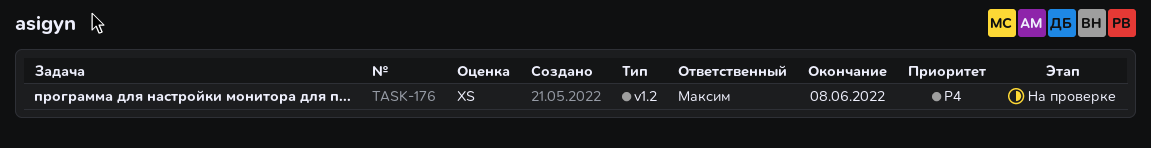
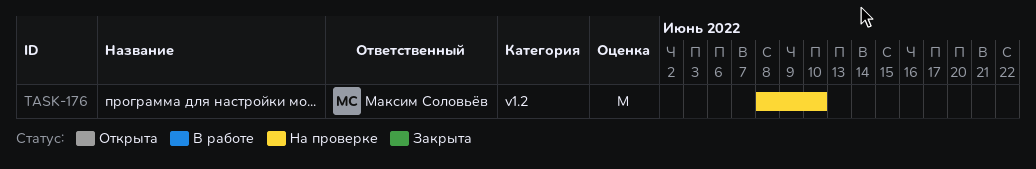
TASK-176, estimate: XS -> M
TASK-176, due: Jun 8 -> Jun 10

